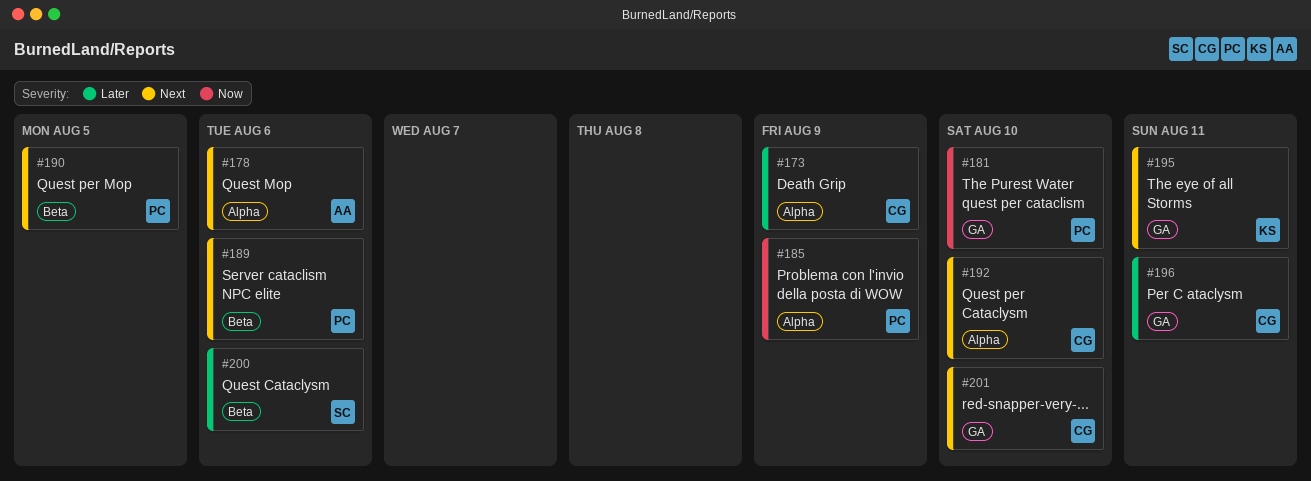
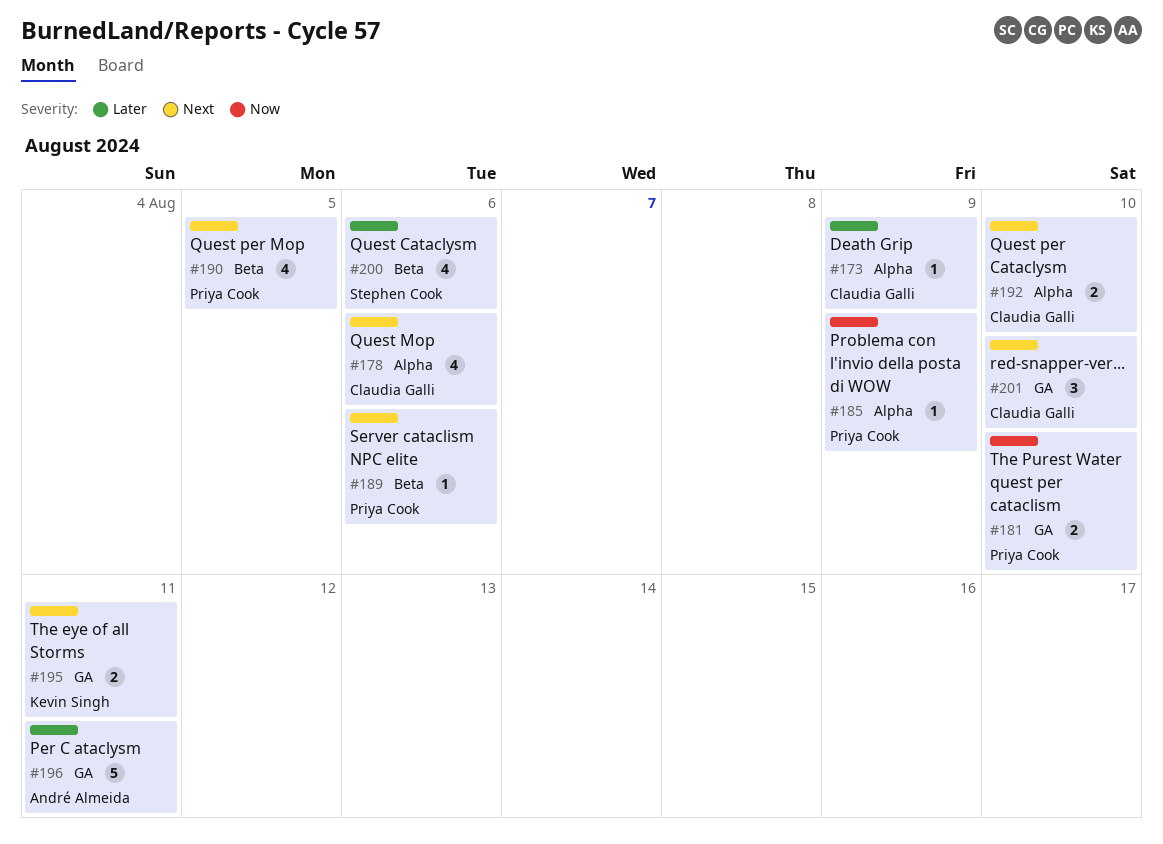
#178, owner: André Almeida -> Claudia Galli
#196, owner: Claudia Galli -> André Almeida

